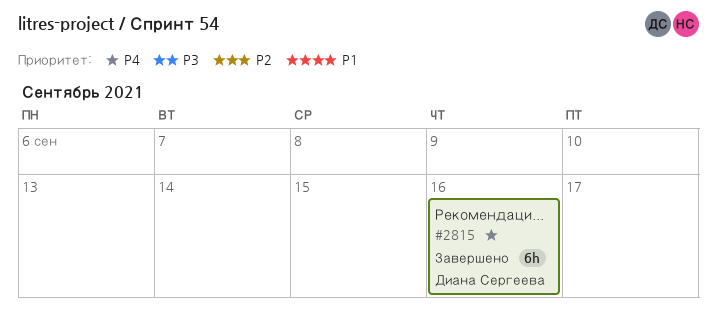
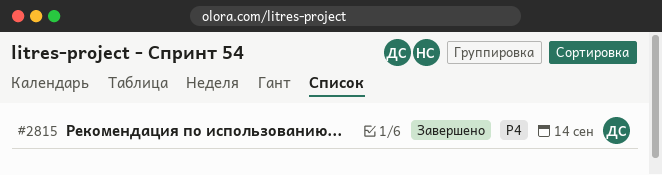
#2815, due: Sep 16 -> Sep 14

